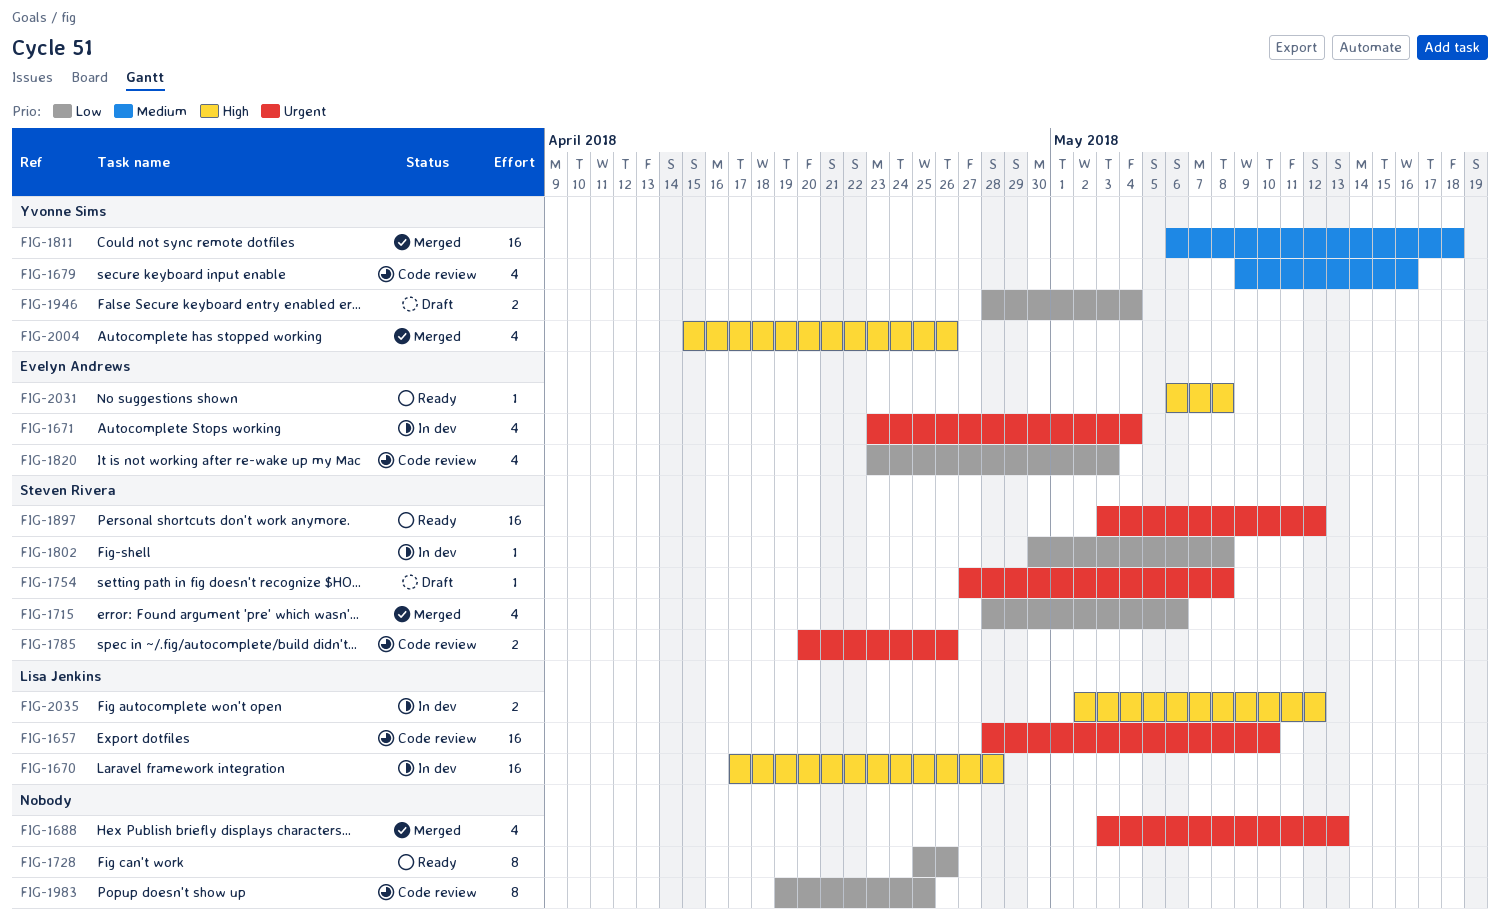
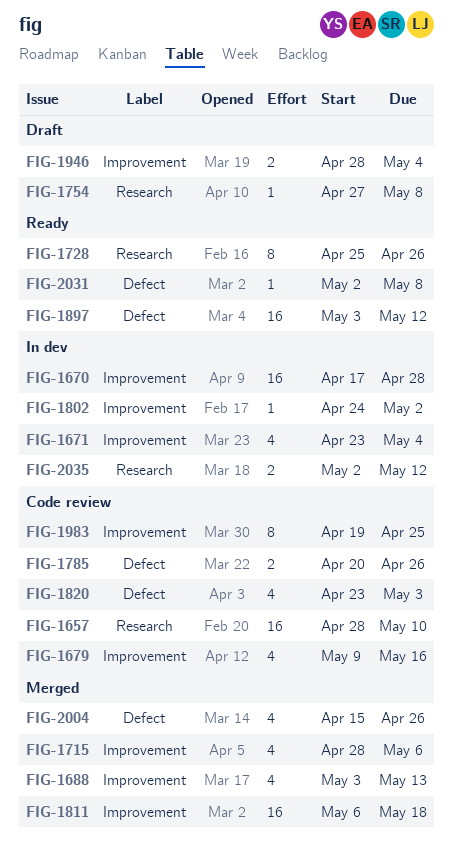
FIG-1802, start: Apr 30 -> Apr 24
FIG-1802, due: May 8 -> May 2
FIG-2031, start: May 6 -> May 2

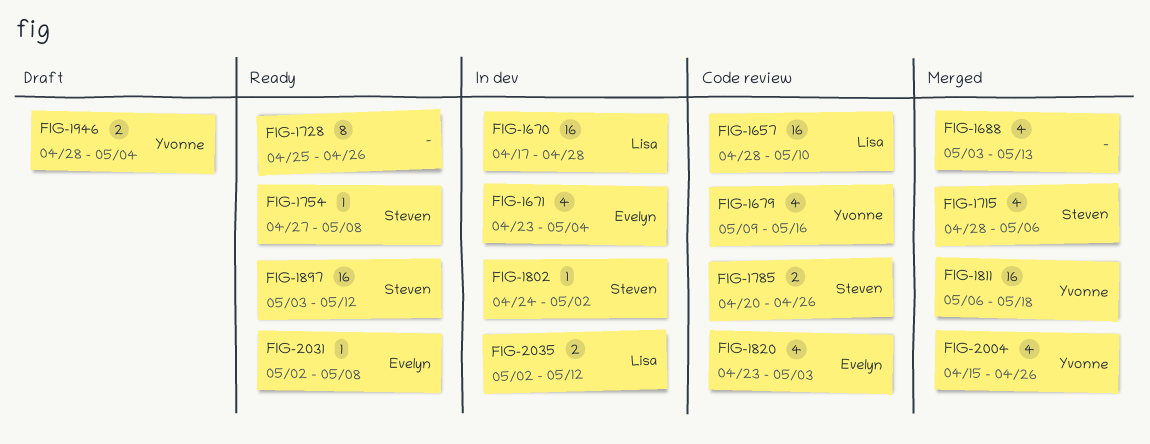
FIG-1754, status: Draft -> Ready
FIG-1983: present -> none

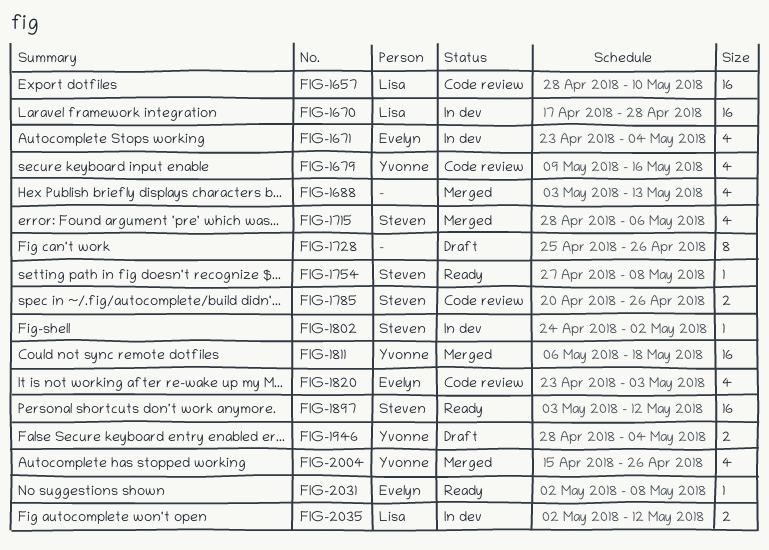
FIG-1728, status: Ready -> Draft

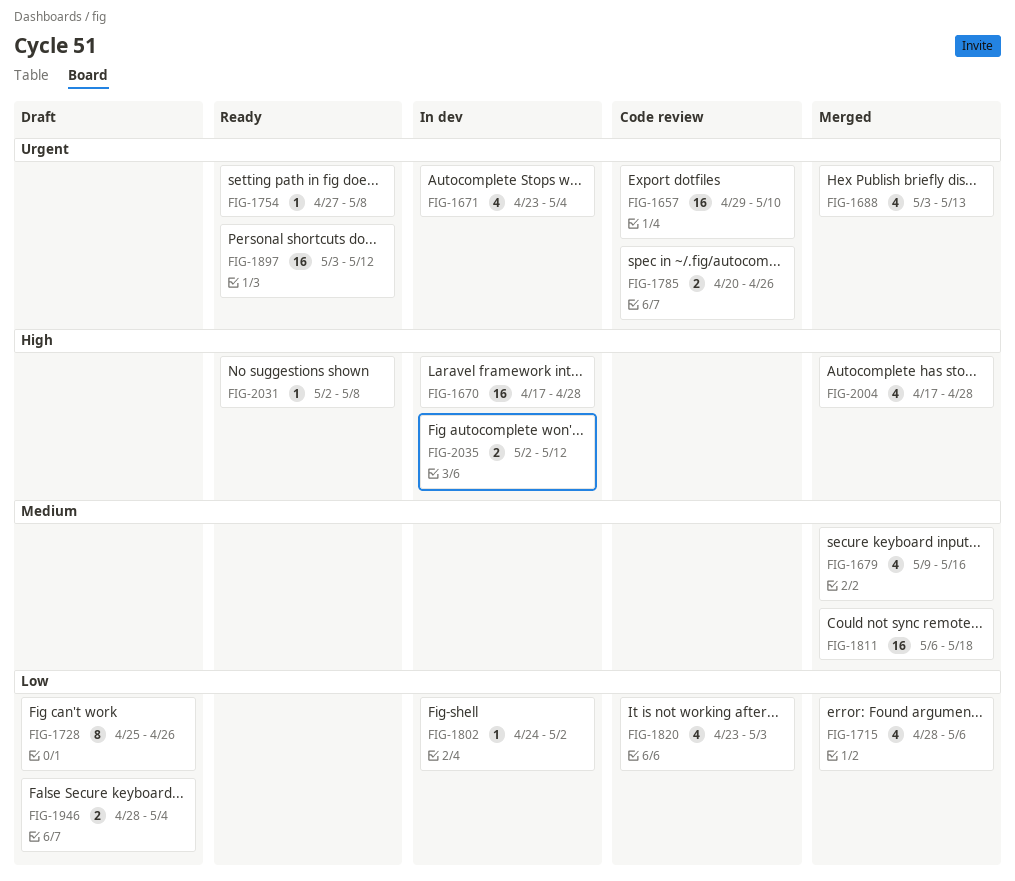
FIG-1657, start: Apr 28 -> Apr 29
FIG-1679, status: Code review -> Merged
FIG-2004, start: Apr 15 -> Apr 17
FIG-2004, due: Apr 26 -> Apr 28

